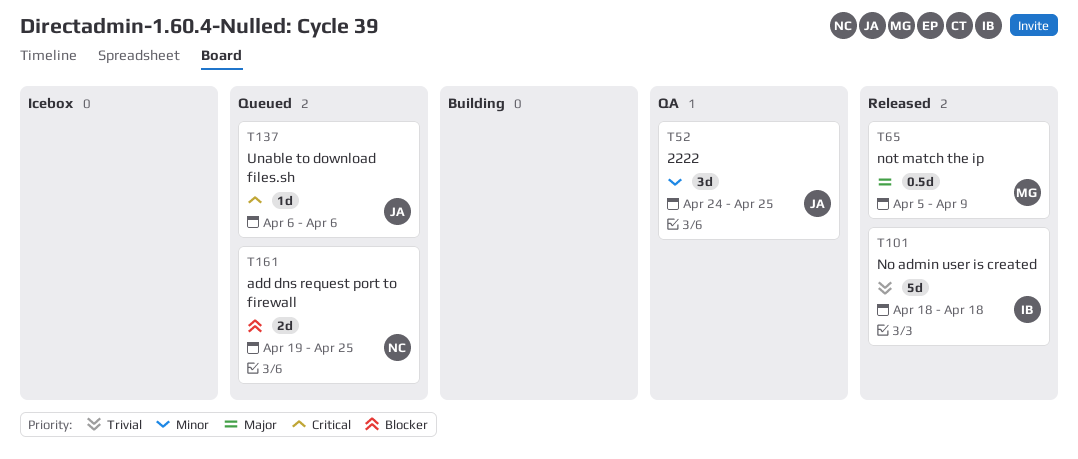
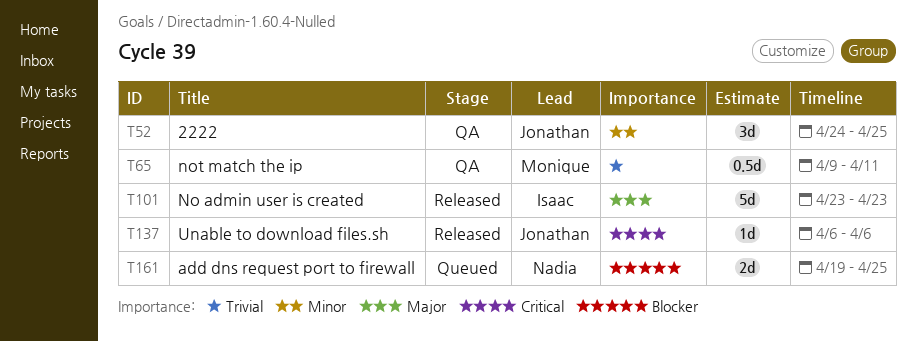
T65, status: Released -> QA
T65, priority: Major -> Trivial
T65, start: Apr 5 -> Apr 9
T65, due: Apr 9 -> Apr 11
T101, priority: Trivial -> Major
T101, start: Apr 18 -> Apr 23
T101, due: Apr 18 -> Apr 23
T137, status: Queued -> Released

